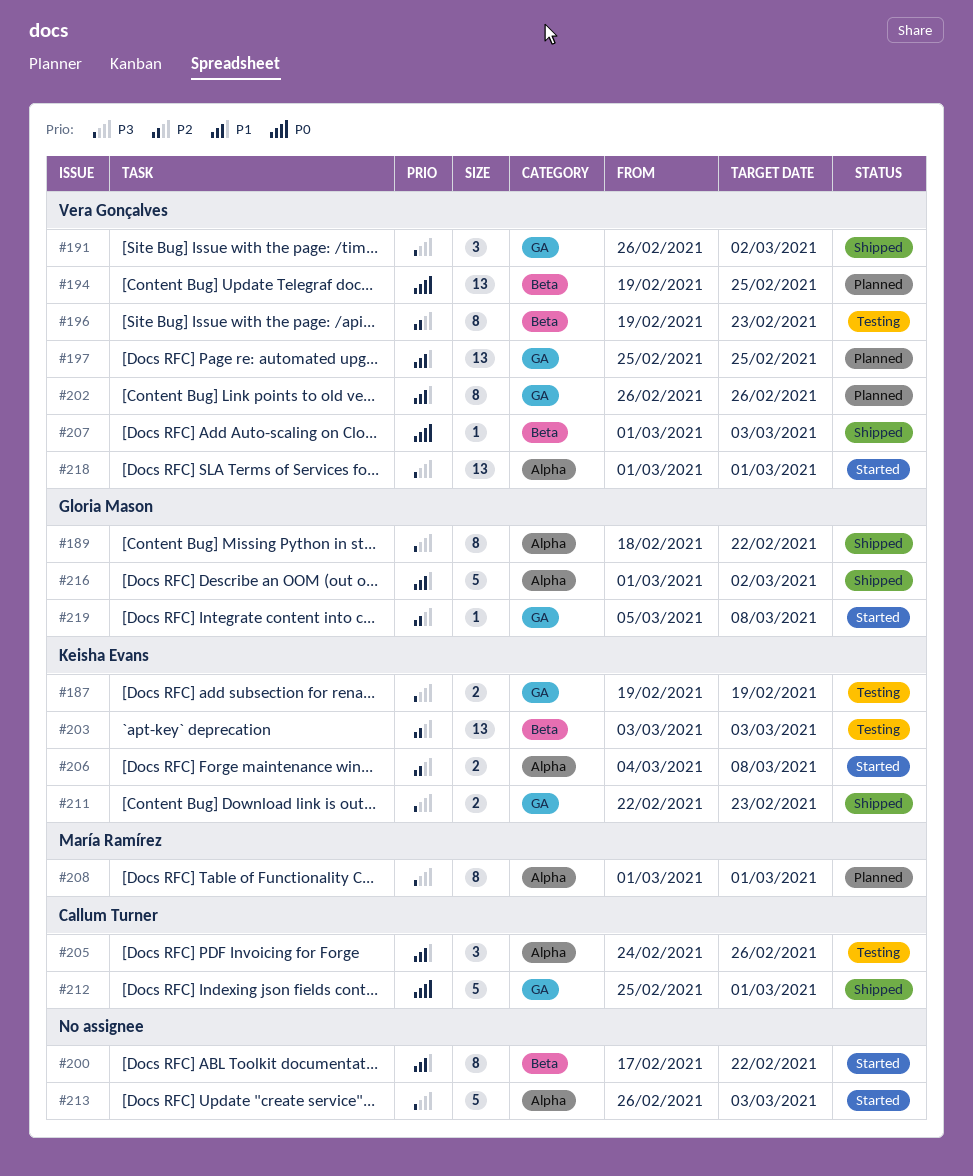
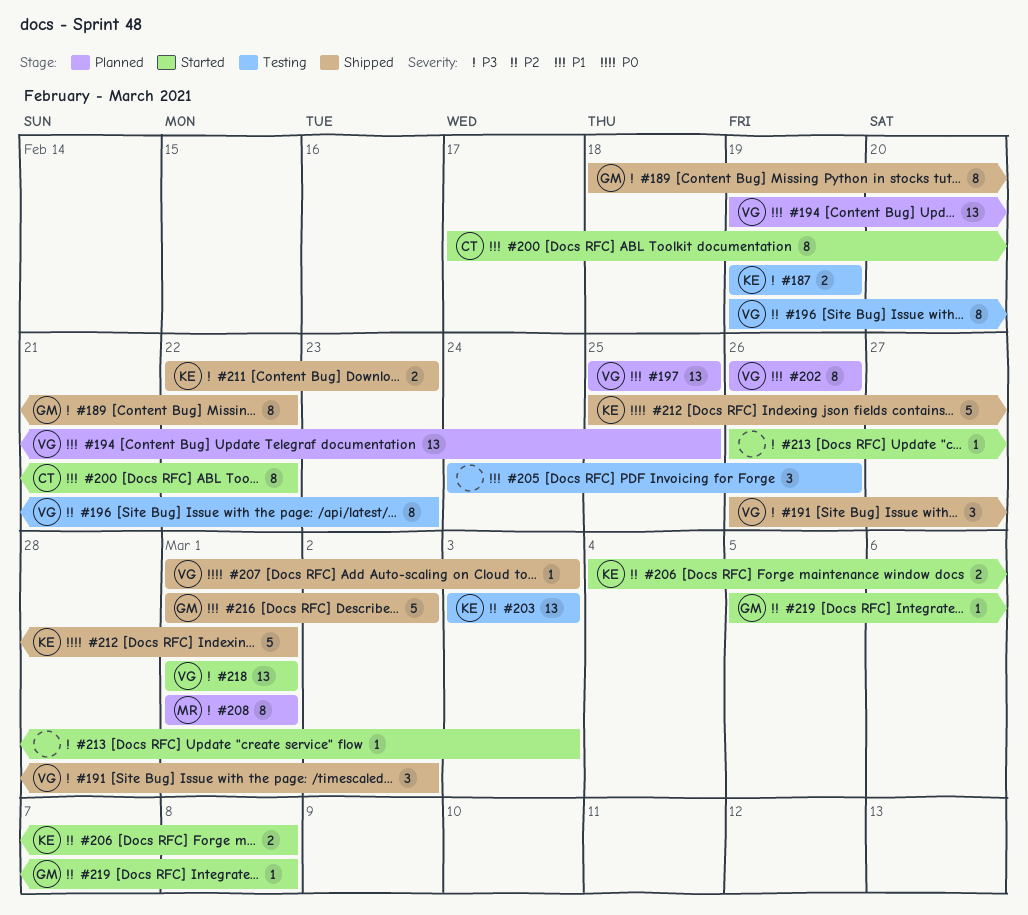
#194, priority: P0 -> P1
#200, owner: none -> Callum Turner
#205, owner: Callum Turner -> none
#212, owner: Callum Turner -> Keisha Evans
#213, estimate: 5 -> 1

